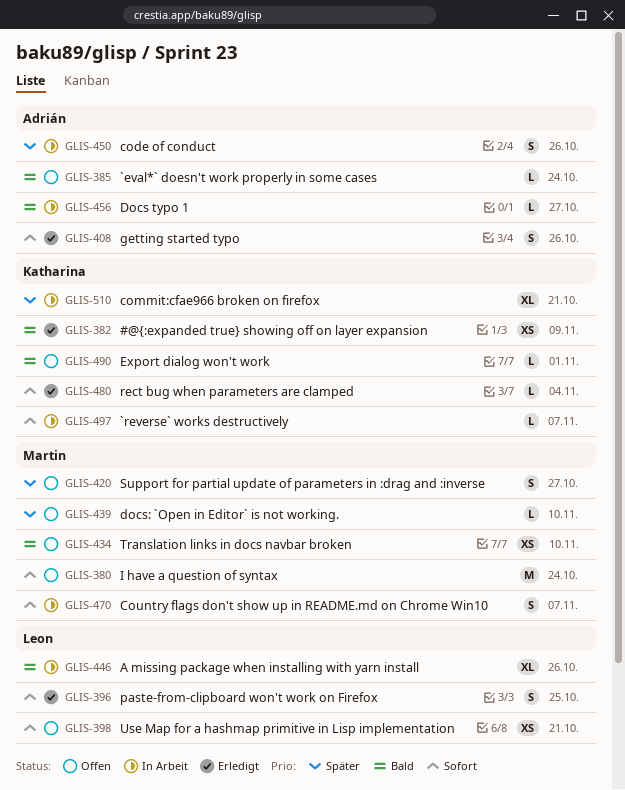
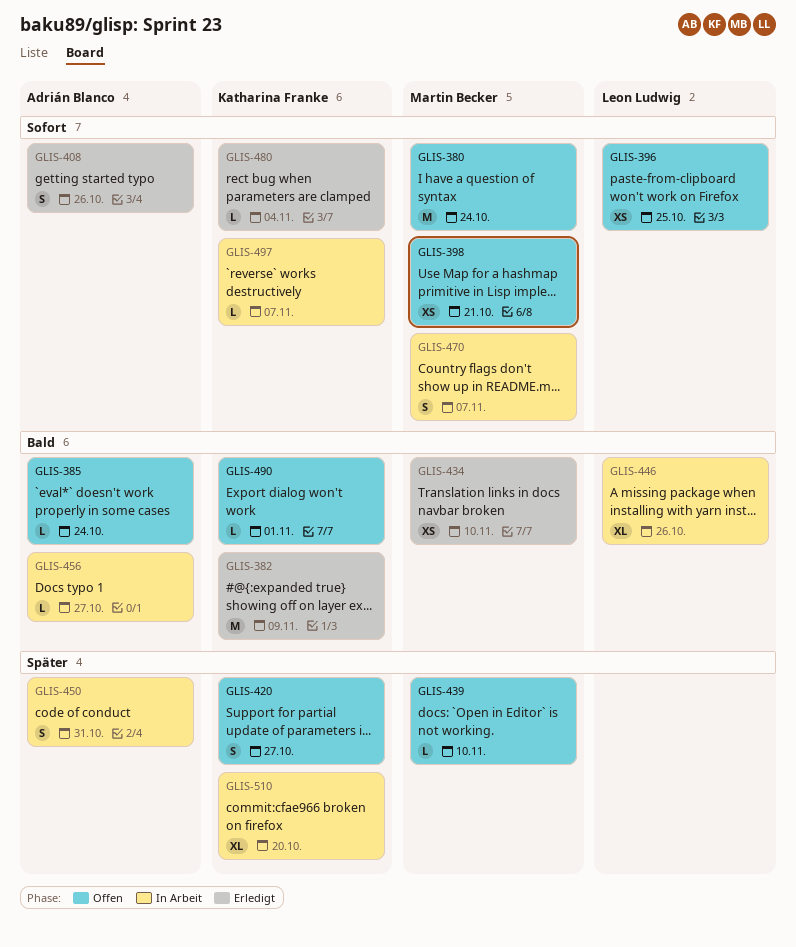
GLIS-382, estimate: XS -> M
GLIS-396, status: Erledigt -> Offen
GLIS-396, estimate: S -> XS
GLIS-398, owner: Leon Ludwig -> Martin Becker
GLIS-420, owner: Martin Becker -> Katharina Franke
GLIS-434, status: Offen -> Erledigt
GLIS-450, due: Oct 26 -> Oct 31
GLIS-510, due: Oct 21 -> Oct 20

